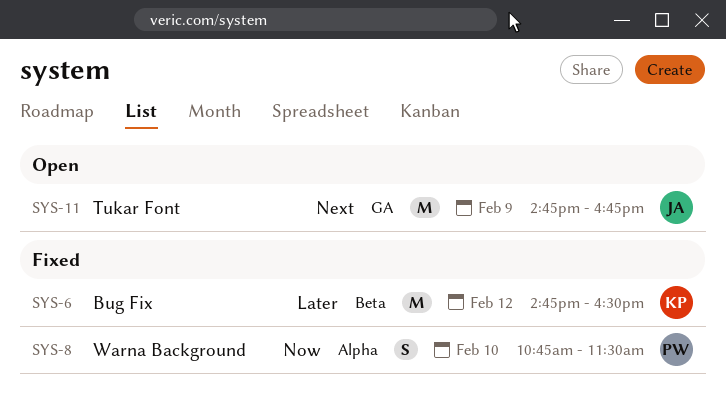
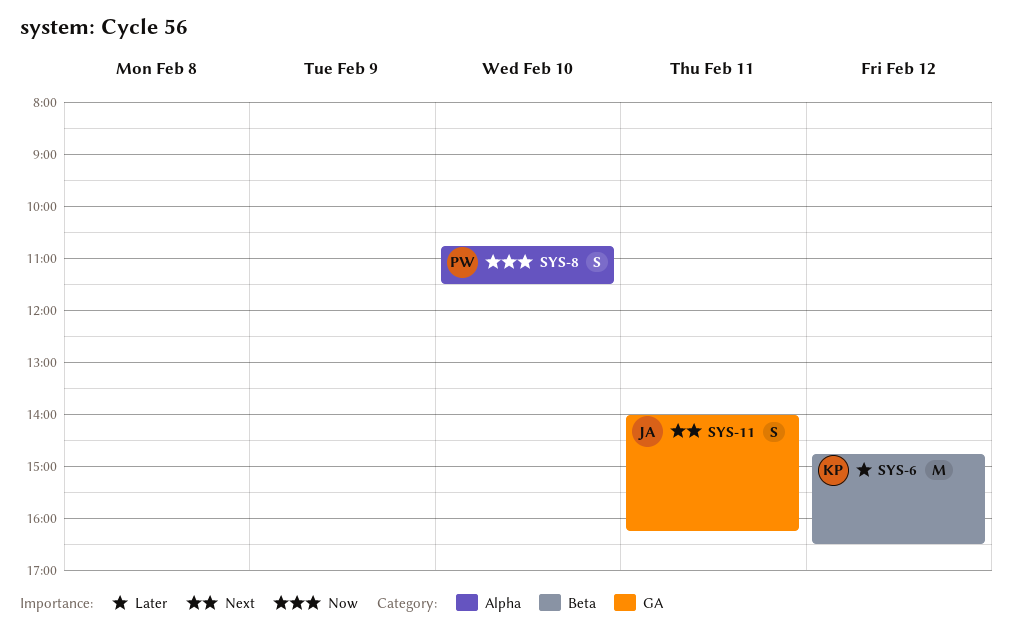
SYS-11, estimate: M -> S
SYS-11, day: Feb 9 -> Feb 11
SYS-11, begins: 14:45 -> 14:00
SYS-11, ends: 16:45 -> 16:15

